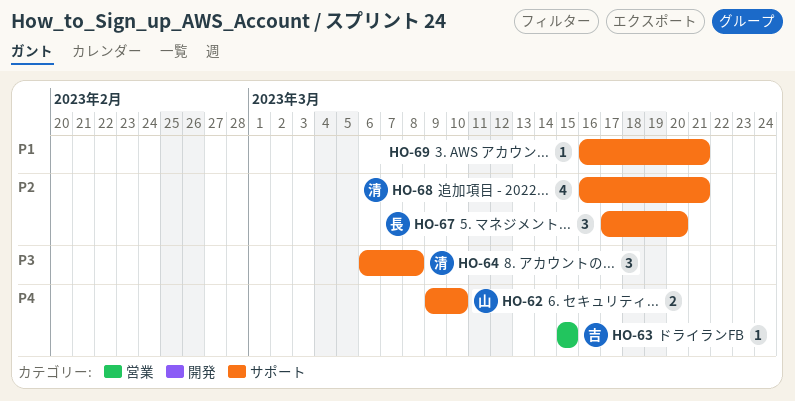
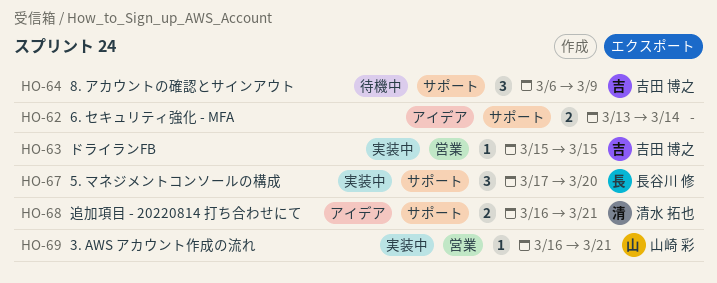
HO-62, owner: 山崎 彩 -> none
HO-62, start: Mar 9 -> Mar 13
HO-62, due: Mar 10 -> Mar 14
HO-64, owner: 清水 拓也 -> 吉田 博之
HO-64, due: Mar 8 -> Mar 9
HO-68, estimate: 4 -> 2
HO-69, owner: none -> 山崎 彩
HO-69, label: サポート -> 営業

